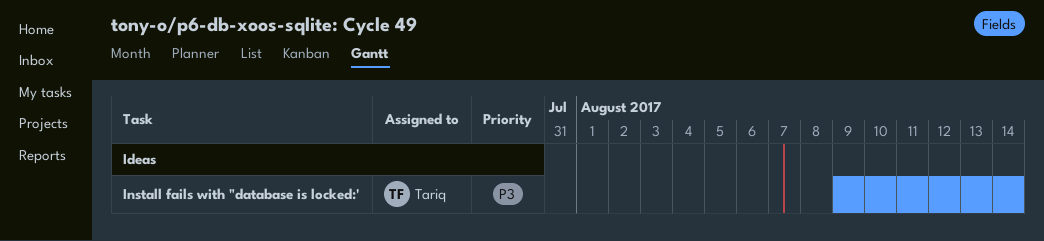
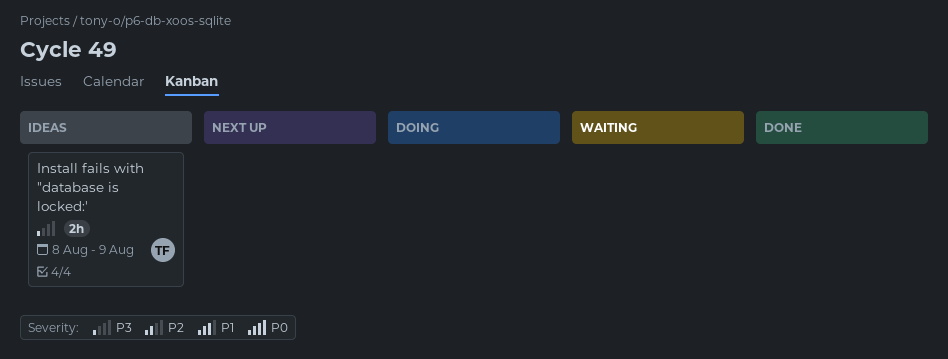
Install fails with "database is locked:', start: Aug 9 -> Aug 8
Install fails with "database is locked:', due: Aug 14 -> Aug 9

